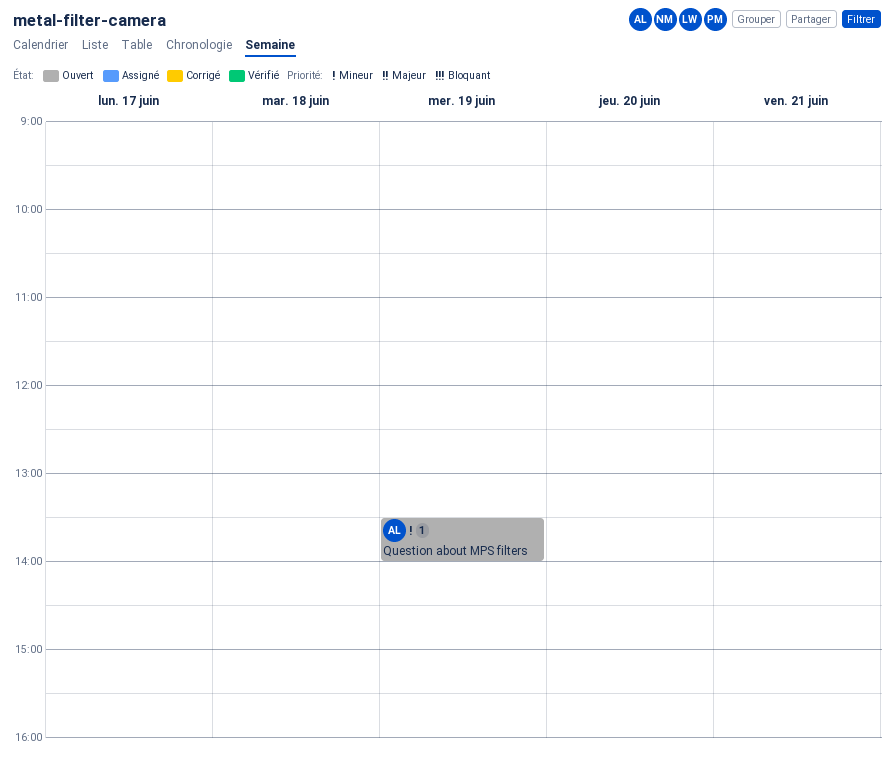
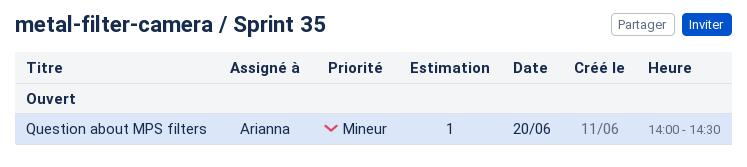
Question about MPS filters, day: Jun 19 -> Jun 20
Question about MPS filters, begins: 13:30 -> 14:00
Question about MPS filters, ends: 14:00 -> 14:30

